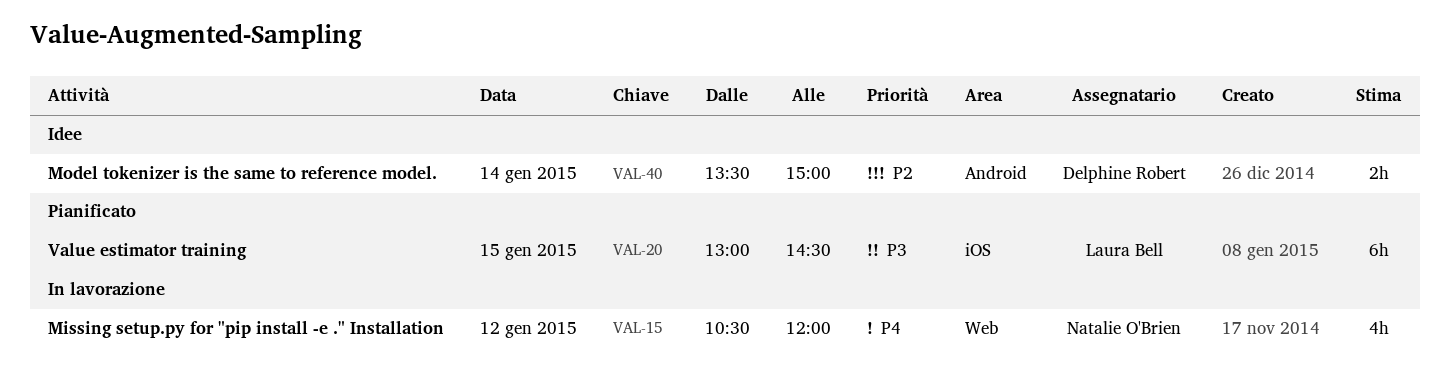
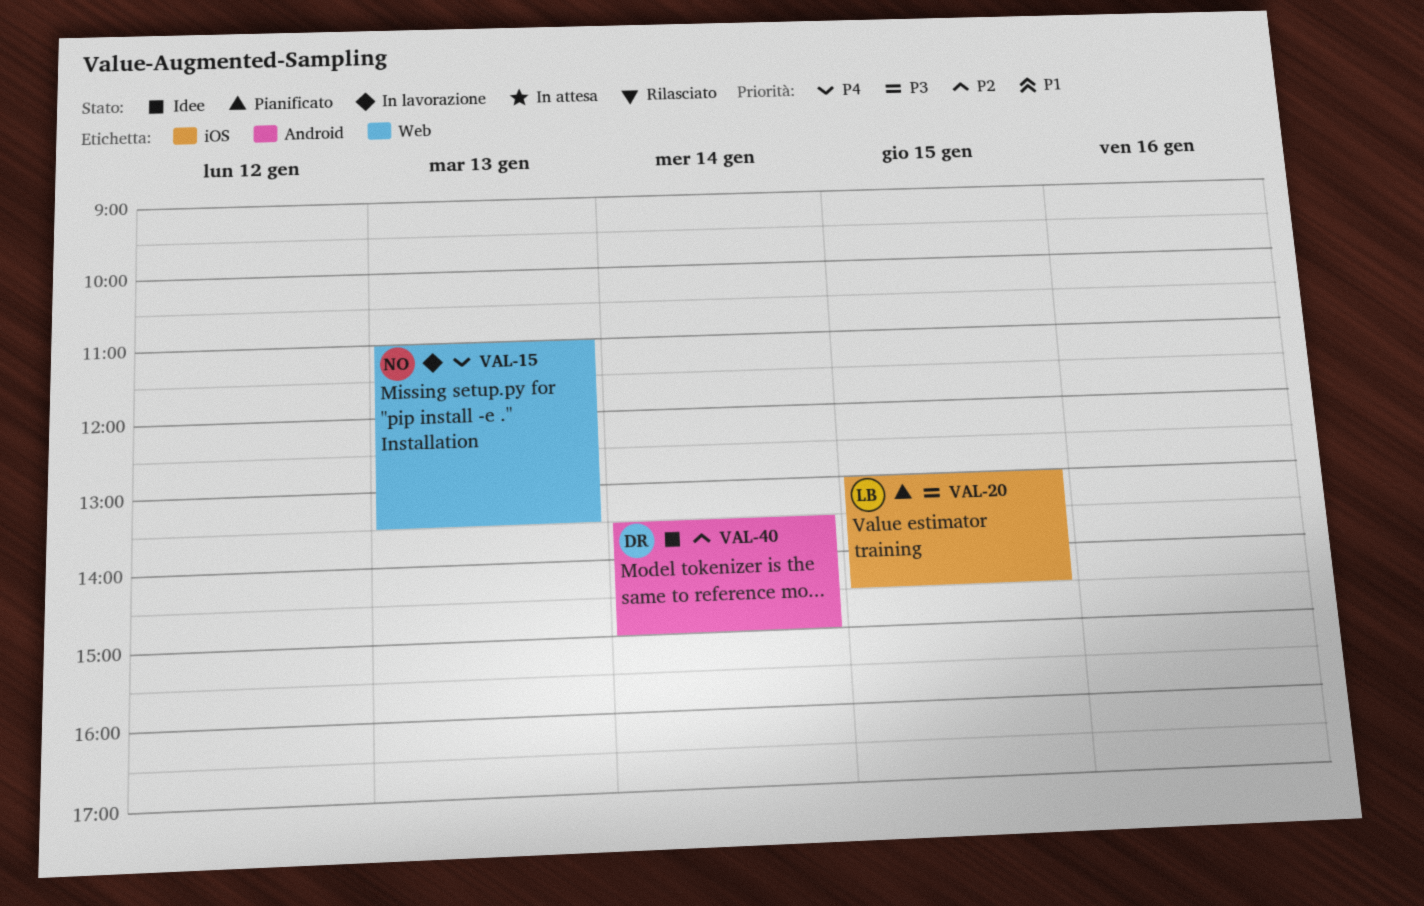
VAL-15, day: Jan 12 -> Jan 13
VAL-15, begins: 10:30 -> 11:00
VAL-15, ends: 12:00 -> 13:30

